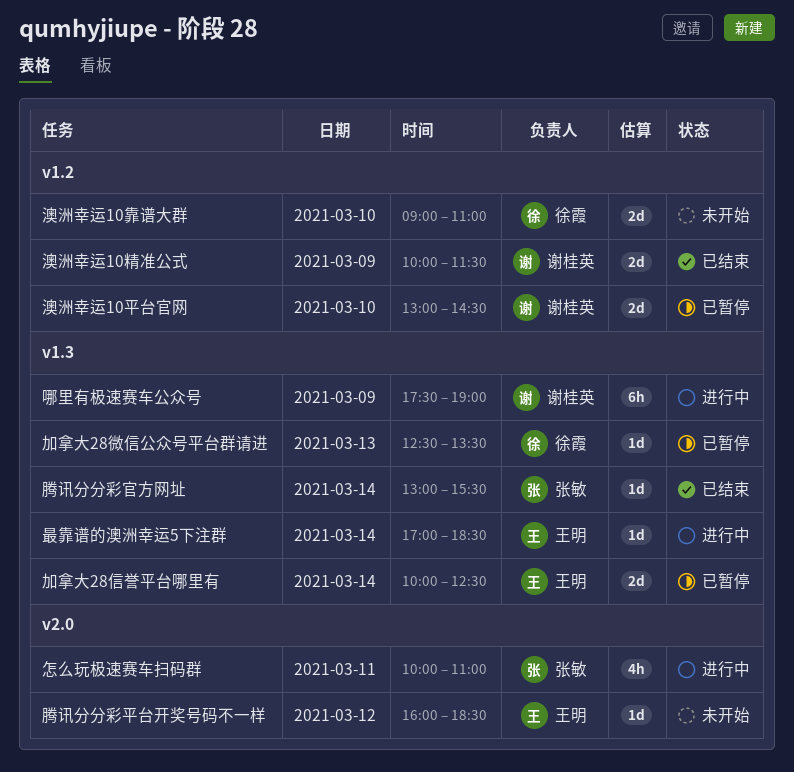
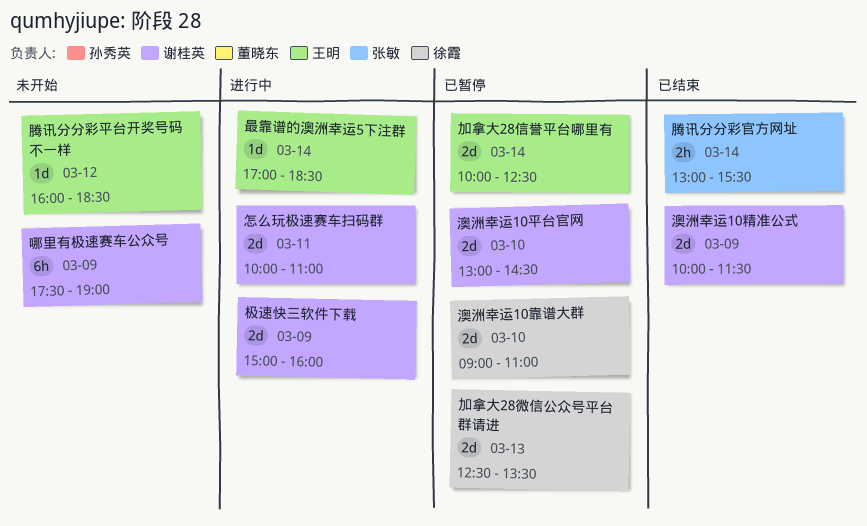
加拿大28微信公众号平台群请进, estimate: 1d -> 2d
哪里有极速赛车公众号, status: 进行中 -> 未开始
怎么玩极速赛车扫码群, owner: 张敏 -> 谢桂英
怎么玩极速赛车扫码群, estimate: 4h -> 2d
极速快三软件下载: none -> present
澳洲幸运10靠谱大群, status: 未开始 -> 已暂停
腾讯分分彩官方网址, estimate: 1d -> 2h

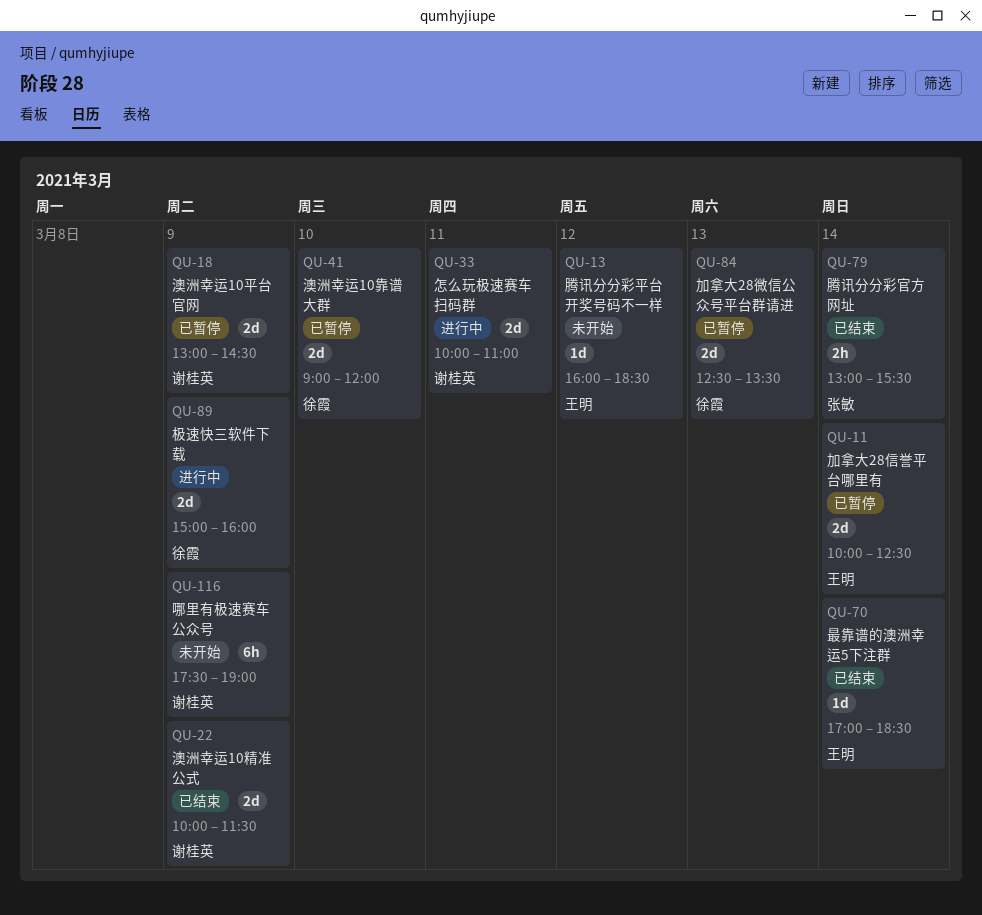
最靠谱的澳洲幸运5下注群, status: 进行中 -> 已结束
极速快三软件下载, owner: 谢桂英 -> 徐霞
澳洲幸运10平台官网, day: Mar 10 -> Mar 9
澳洲幸运10靠谱大群, ends: 11:00 -> 12:00

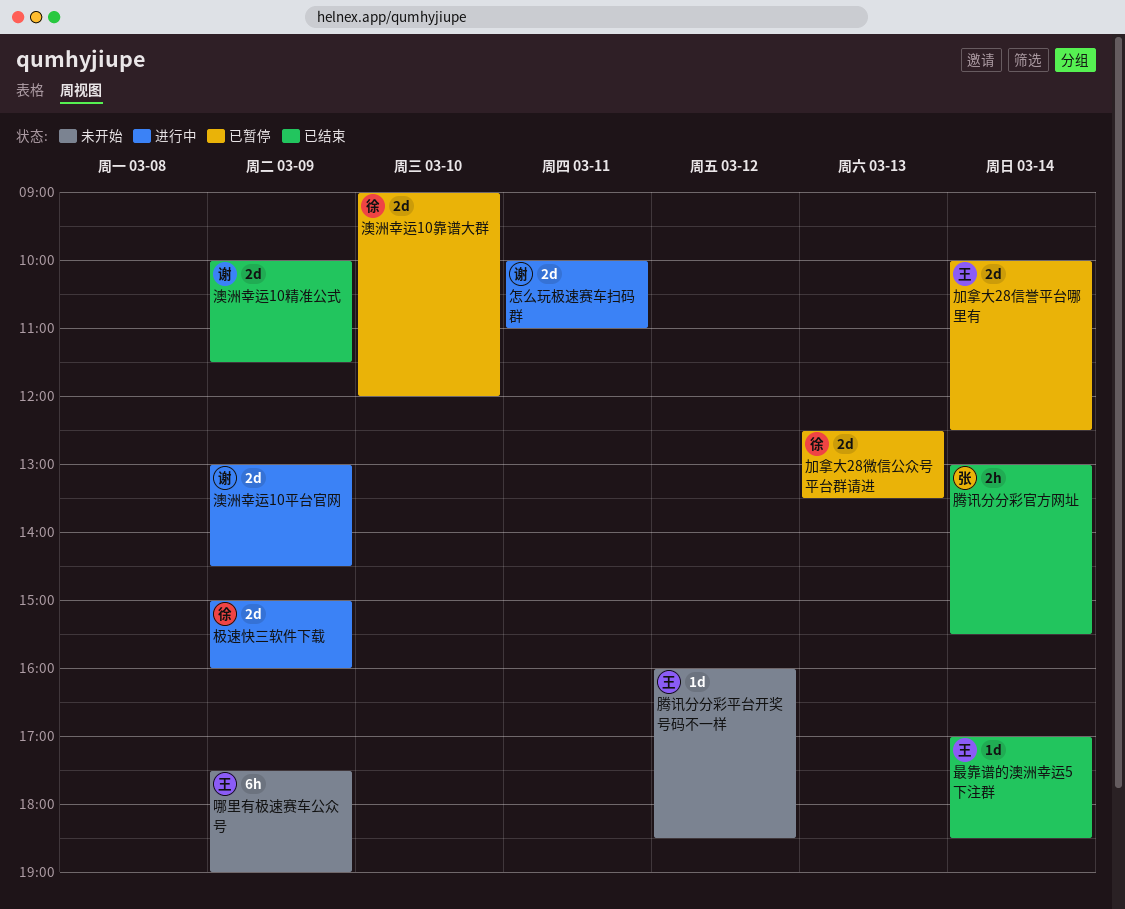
哪里有极速赛车公众号, owner: 谢桂英 -> 王明
澳洲幸运10平台官网, status: 已暂停 -> 进行中

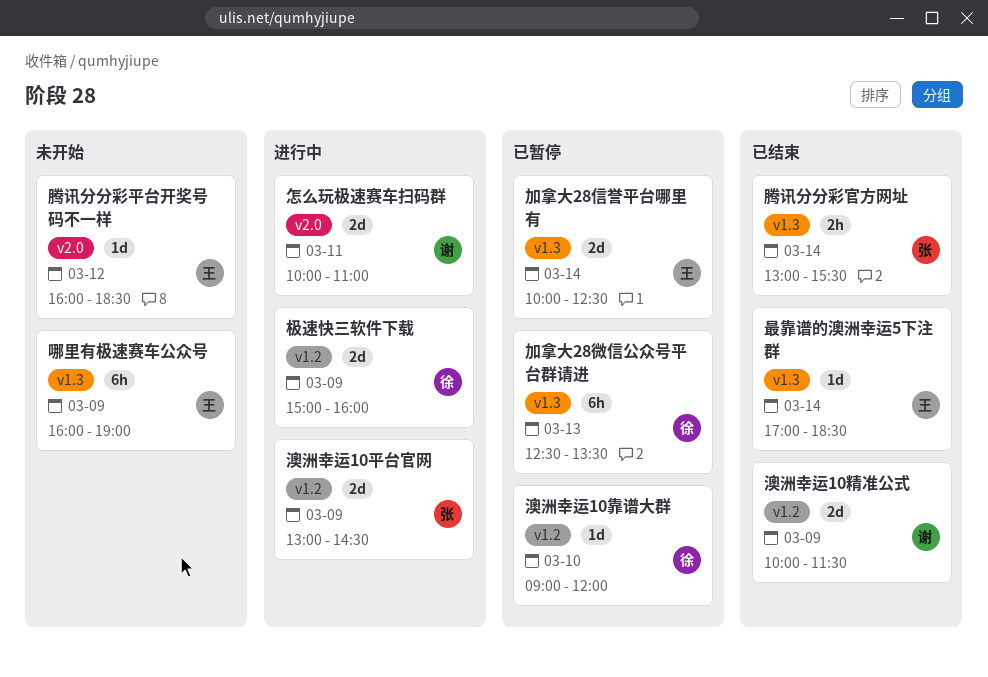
加拿大28微信公众号平台群请进, estimate: 2d -> 6h
哪里有极速赛车公众号, begins: 17:30 -> 16:00
澳洲幸运10平台官网, owner: 谢 -> 张
澳洲幸运10靠谱大群, estimate: 2d -> 1d

